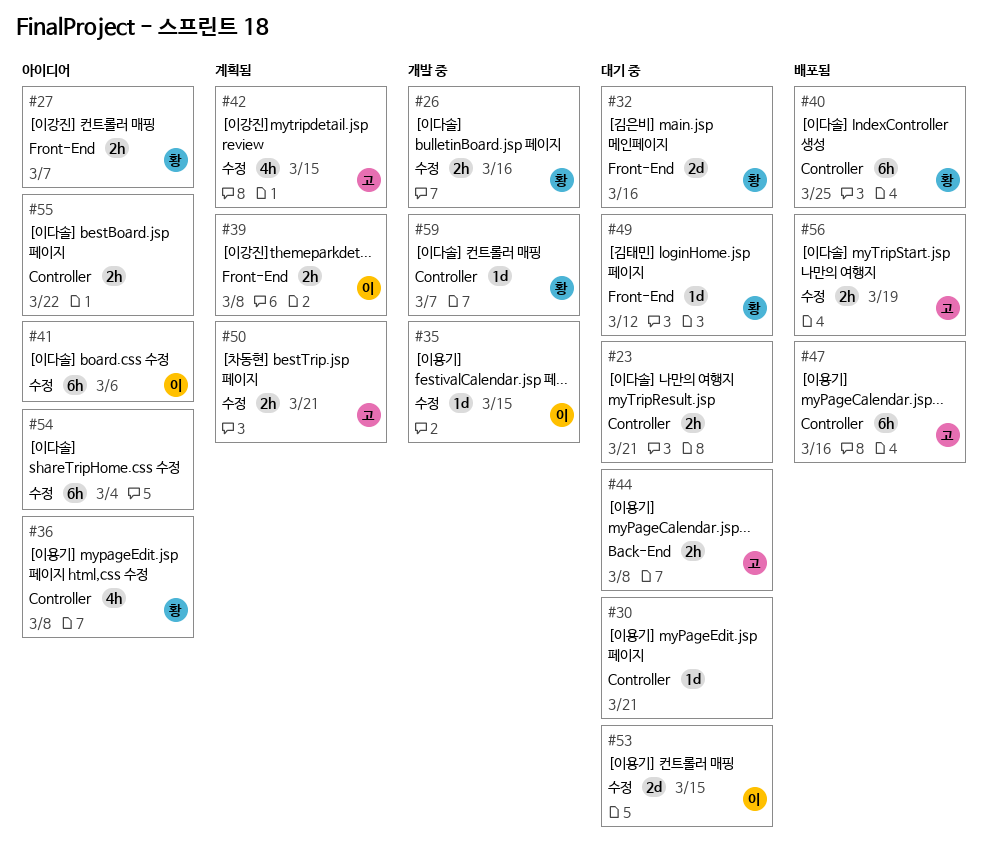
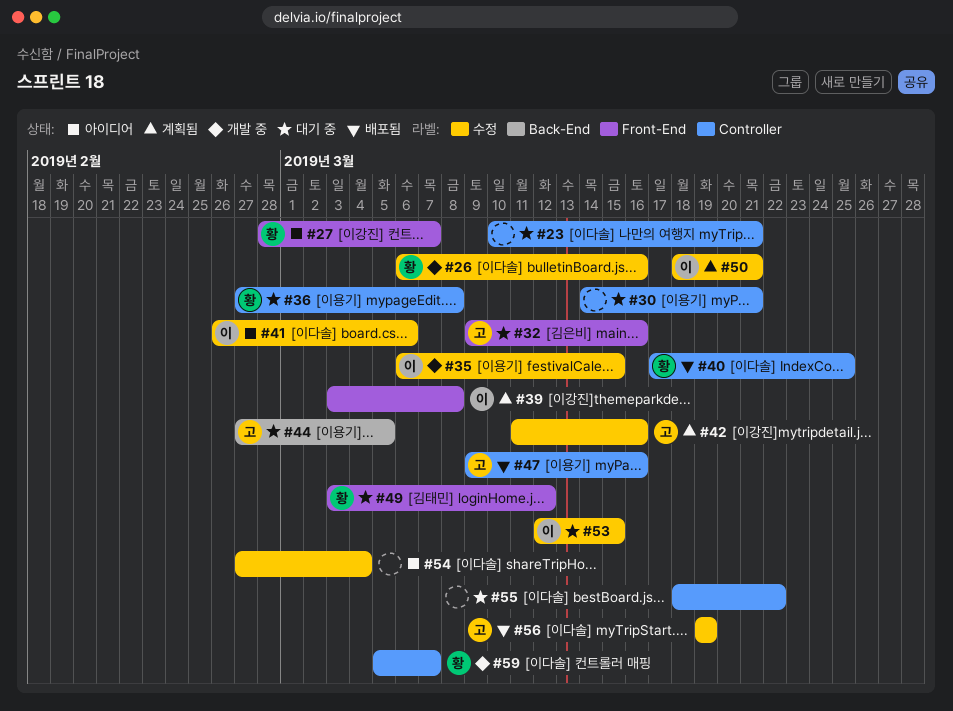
#32, owner: 황 -> 고
#36, status: 아이디어 -> 대기 중
#42, due: Mar 15 -> Mar 16
#44, due: Mar 8 -> Mar 5
#50, owner: 고 -> 이
#55, status: 아이디어 -> 대기 중

